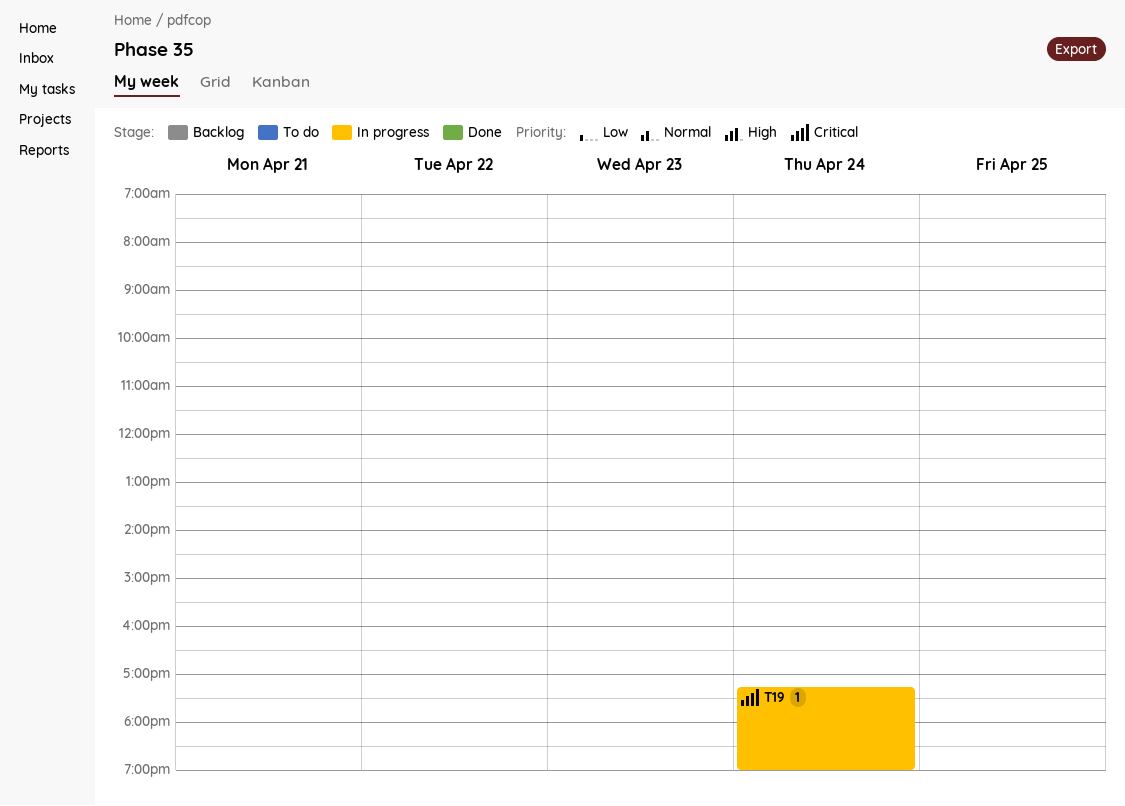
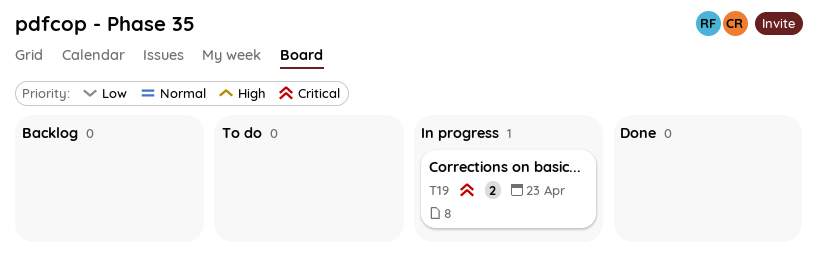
T19, estimate: 1 -> 2
T19, day: Apr 24 -> Apr 23

